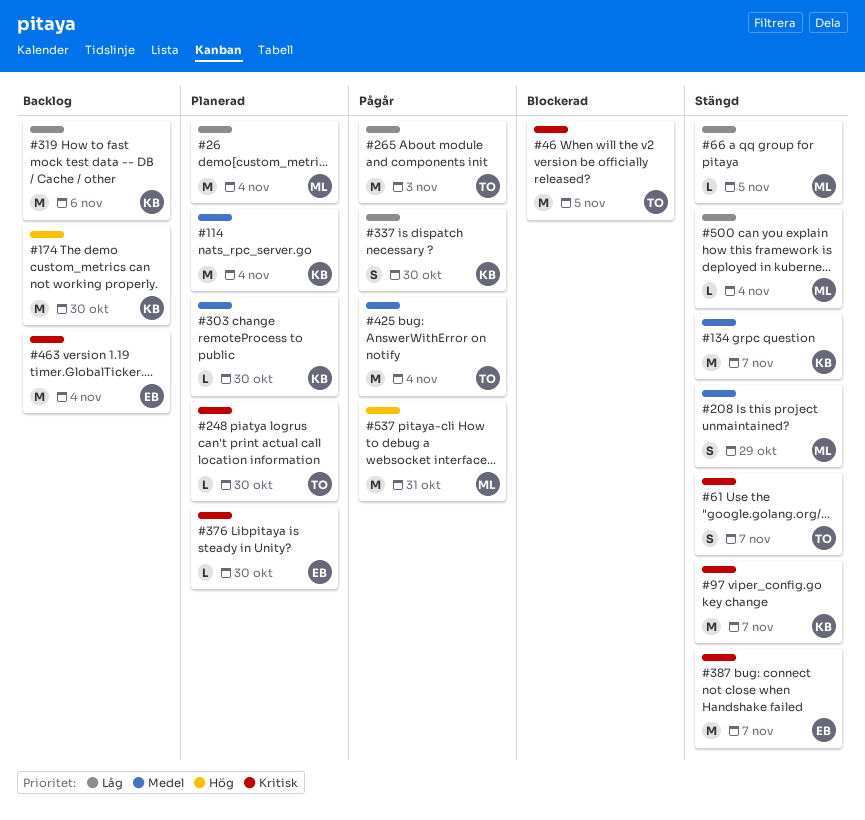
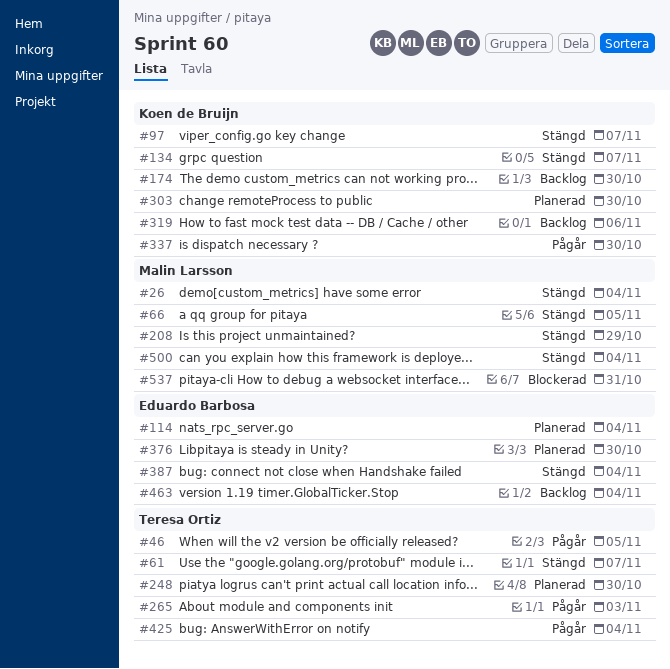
#26, status: Planerad -> Stängd
#46, status: Blockerad -> Pågår
#114, owner: Koen de Bruijn -> Eduardo Barbosa
#387, due: Nov 7 -> Nov 4
#537, status: Pågår -> Blockerad

